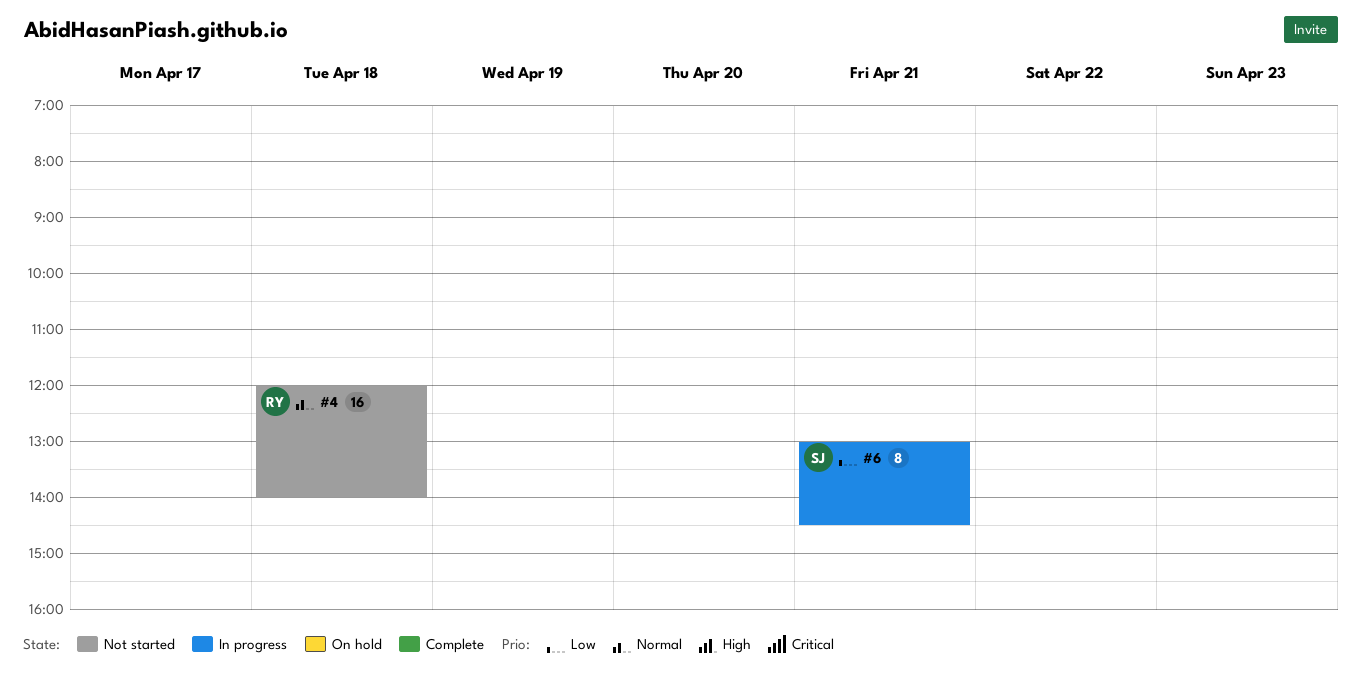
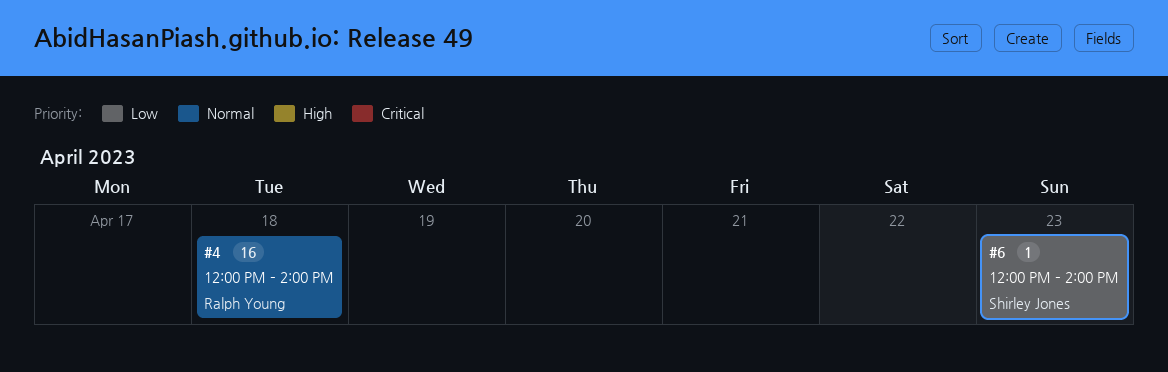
#6, estimate: 8 -> 1
#6, day: Apr 21 -> Apr 23
#6, begins: 13:00 -> 12:00
#6, ends: 14:30 -> 14:00

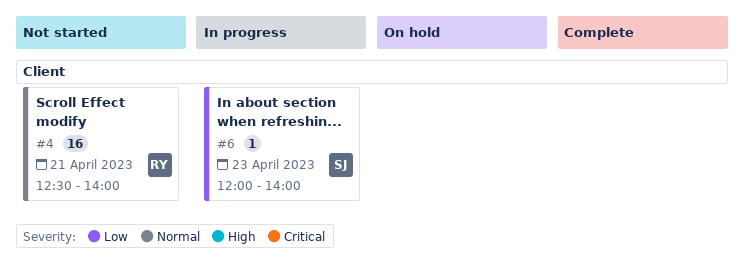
#4, day: Apr 18 -> Apr 21
#4, begins: 12:00 -> 12:30

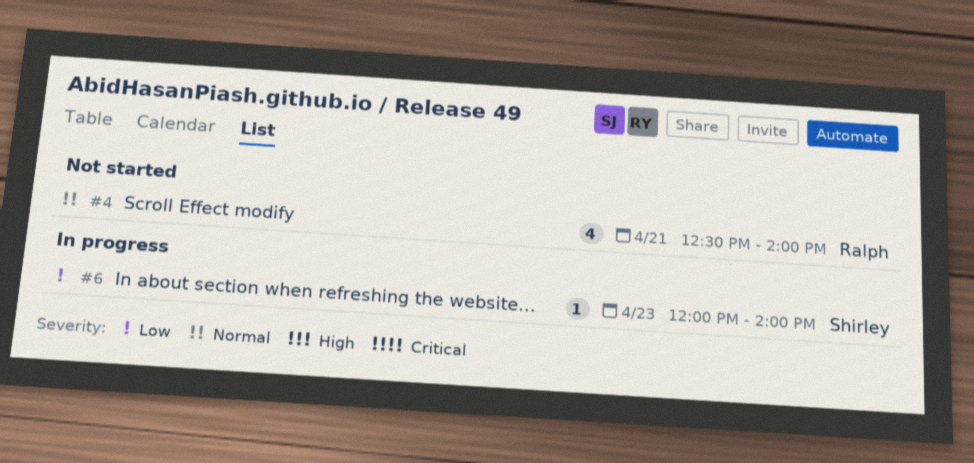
#4, estimate: 16 -> 4

